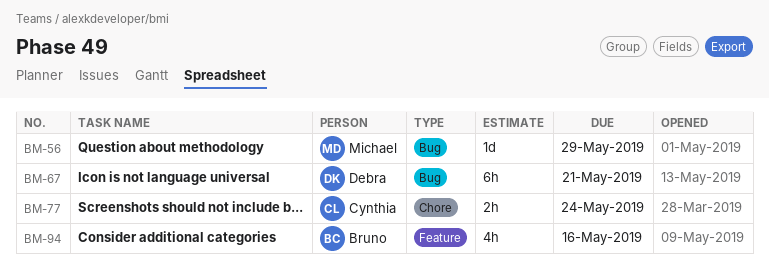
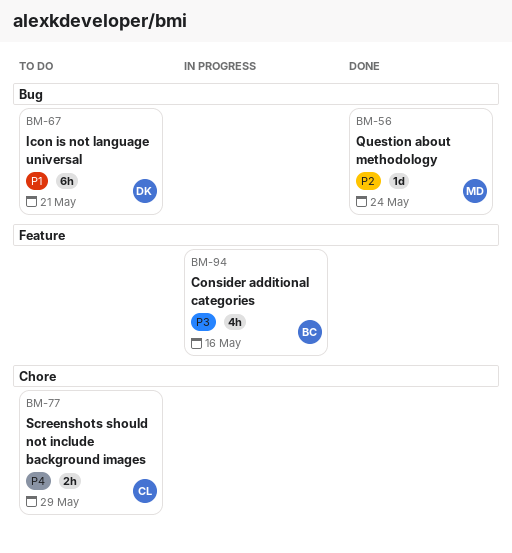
BM-56, due: May 29 -> May 24
BM-77, due: May 24 -> May 29

